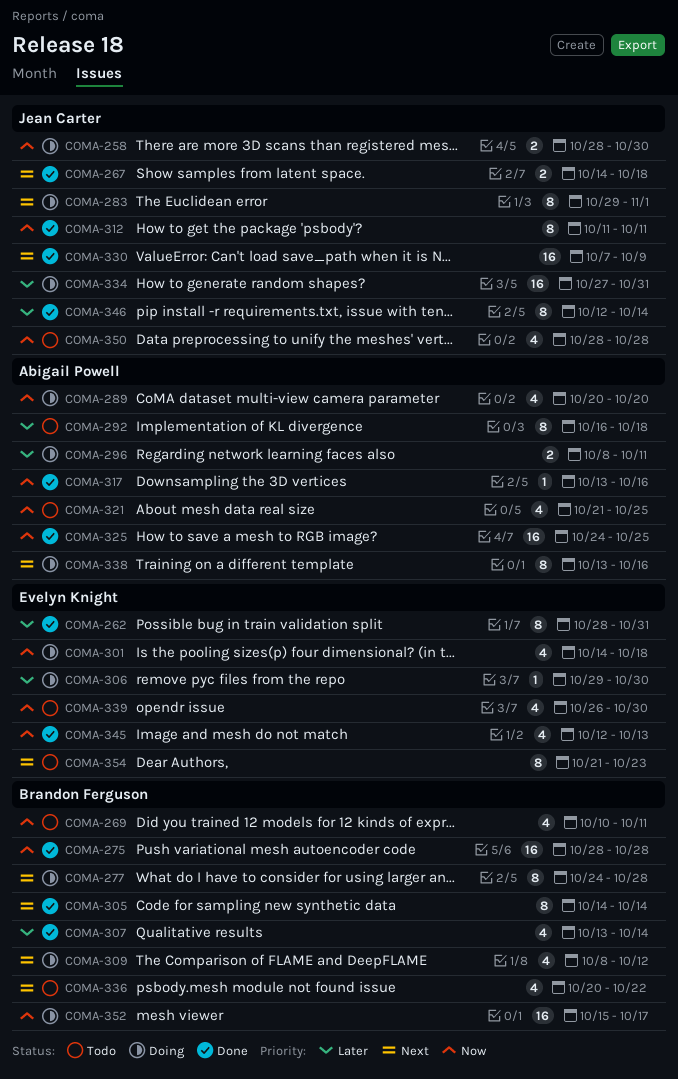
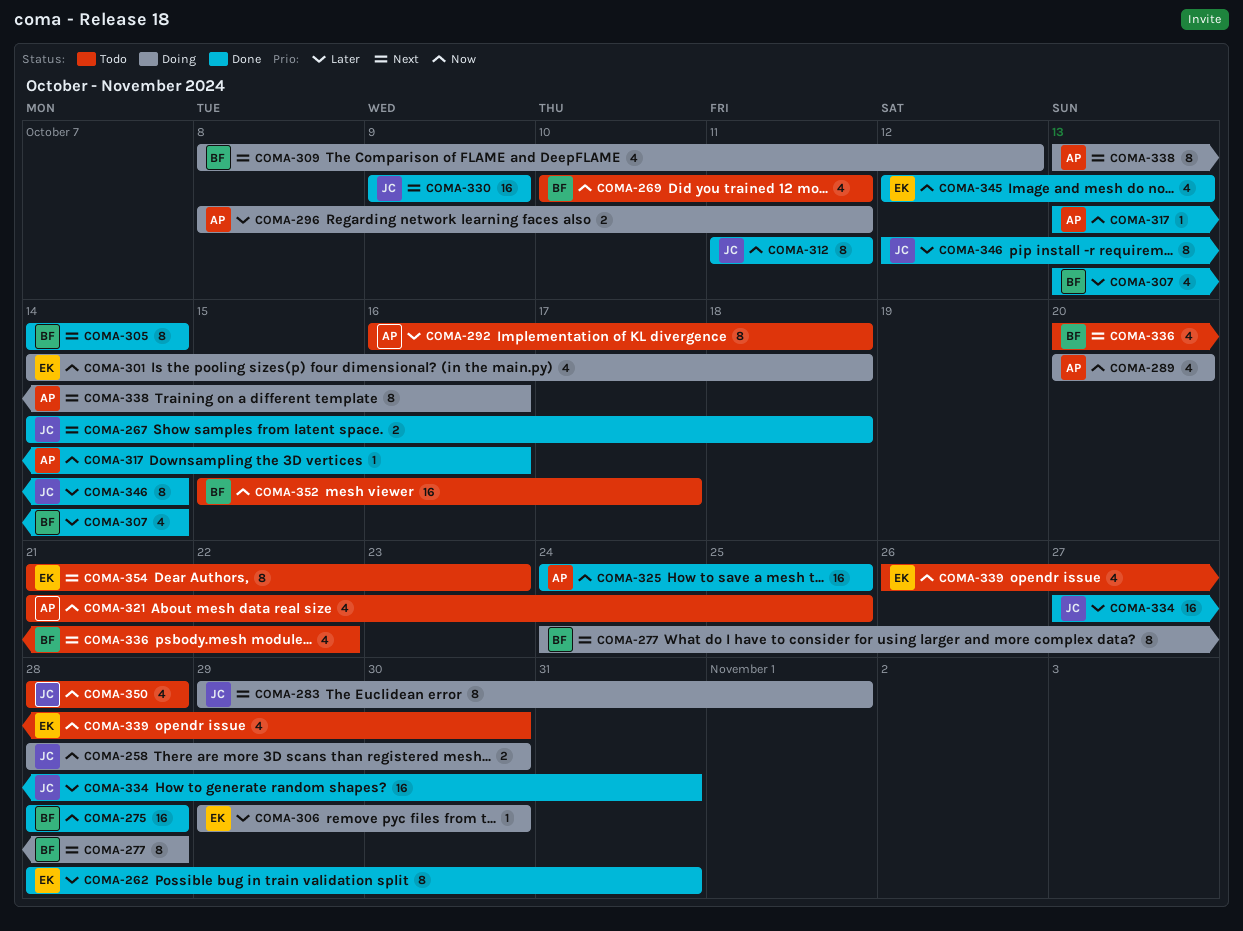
COMA-330, start: Oct 7 -> Oct 9
COMA-334, status: Doing -> Done
COMA-352, status: Doing -> Todo

